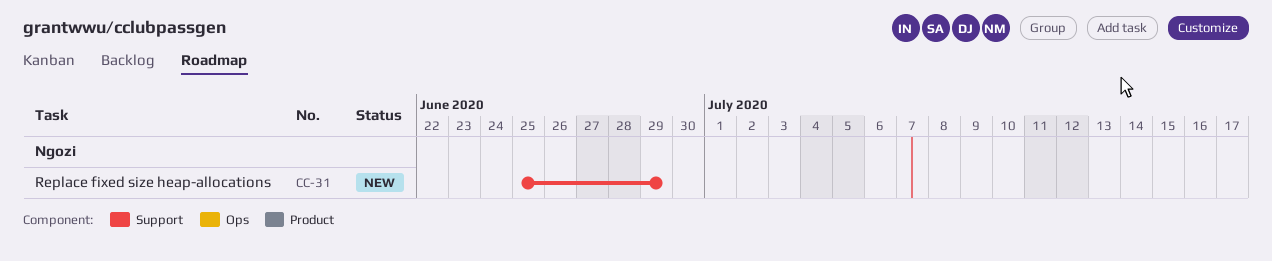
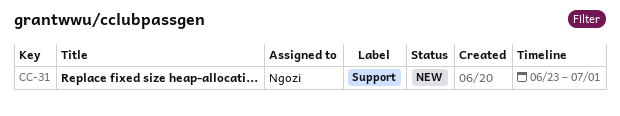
CC-31, start: Jun 25 -> Jun 23
CC-31, due: Jun 29 -> Jul 1

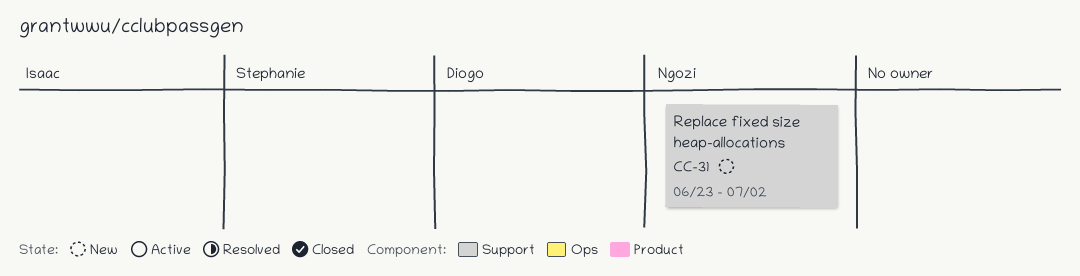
CC-31, due: Jul 1 -> Jul 2

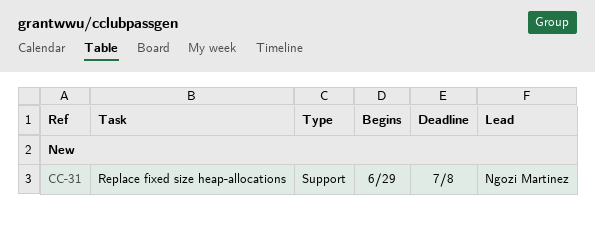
CC-31, start: Jun 23 -> Jun 29
CC-31, due: Jul 2 -> Jul 8

